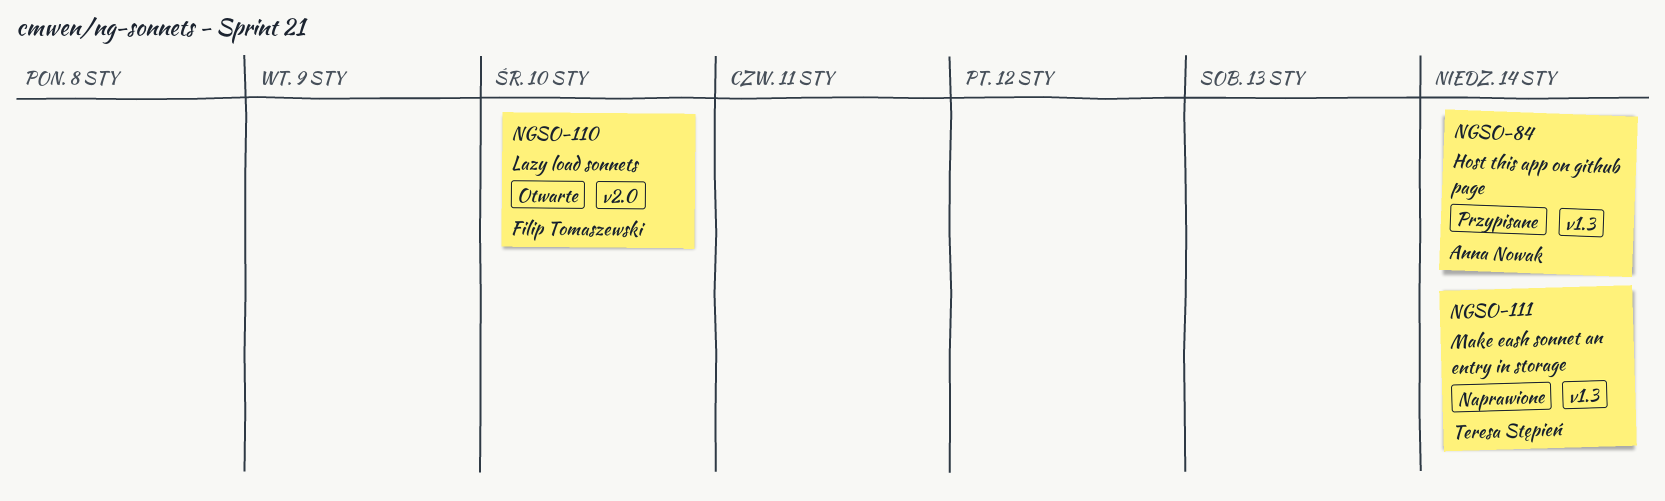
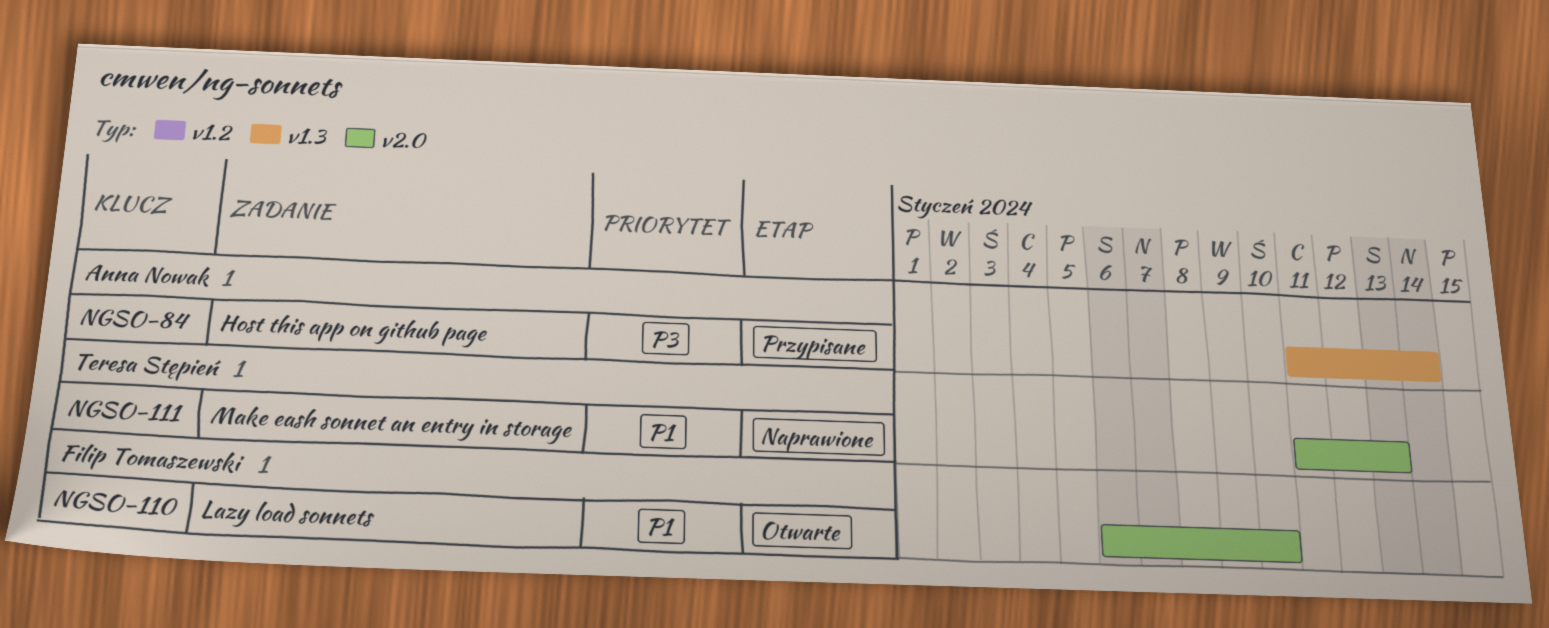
NGSO-111, label: v1.3 -> v2.0
NGSO-111, due: Jan 14 -> Jan 13

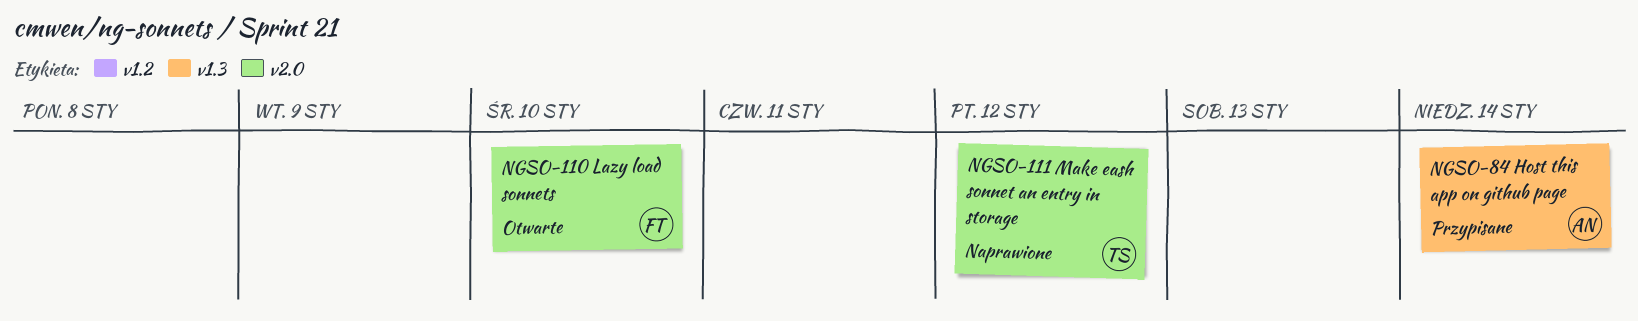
NGSO-111, due: Jan 13 -> Jan 12

